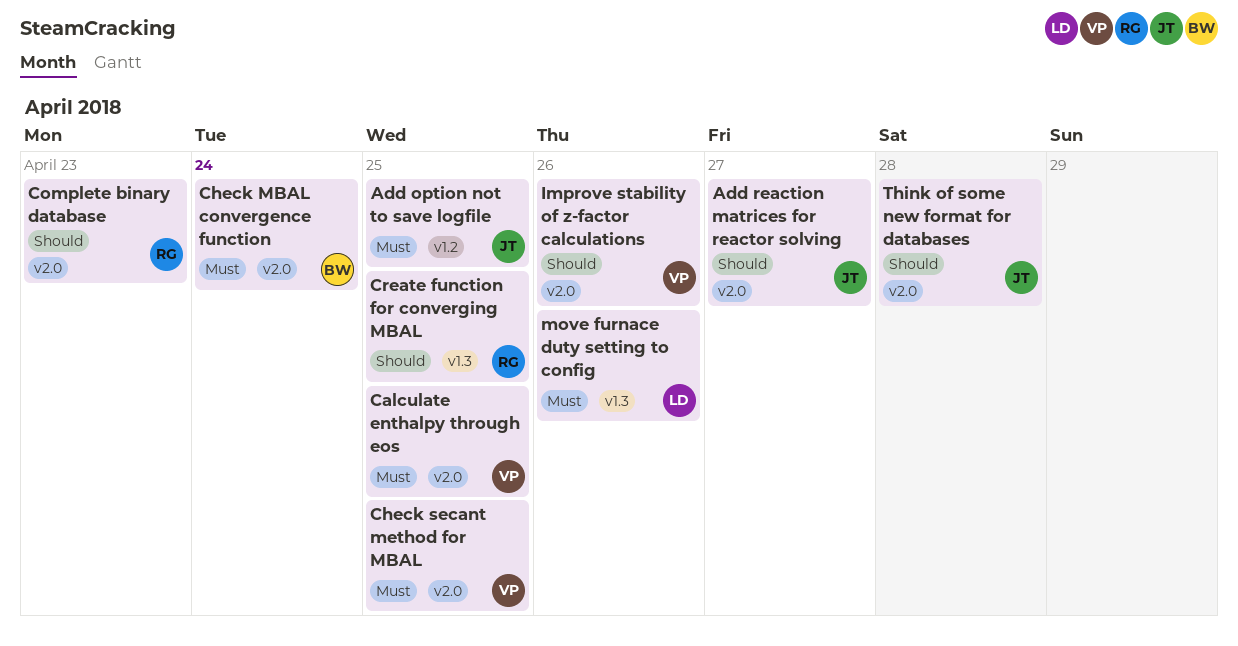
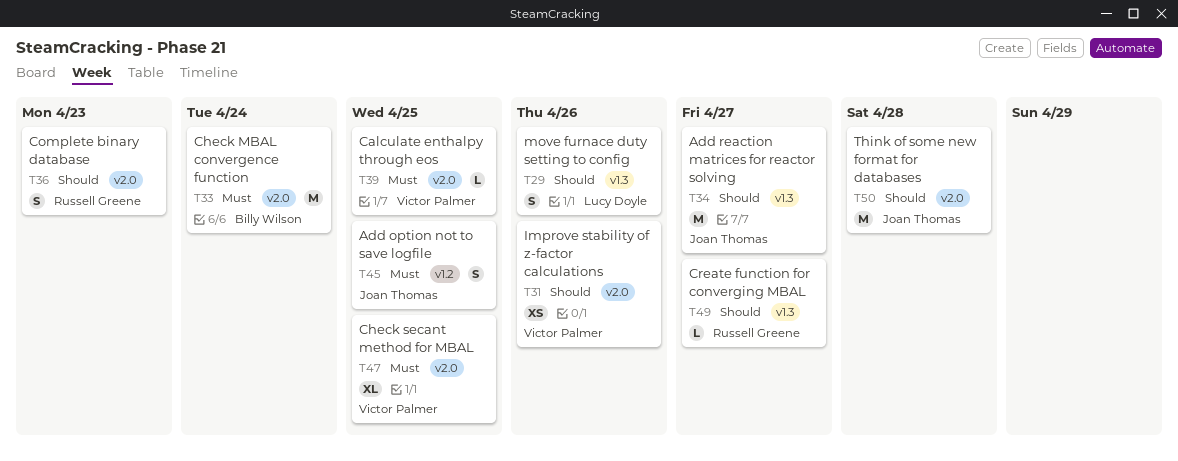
Add reaction matrices for reactor solving, label: v2.0 -> v1.3
Create function for converging MBAL, due: Apr 25 -> Apr 27
move furnace duty setting to config, priority: Must -> Should

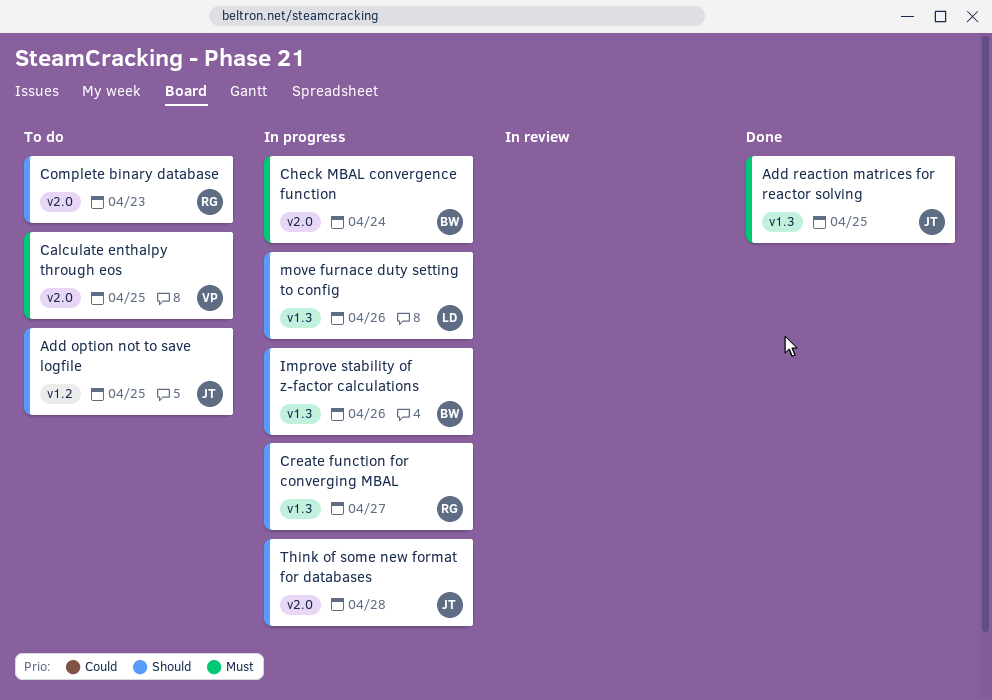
Add option not to save logfile, priority: Must -> Should
Add reaction matrices for reactor solving, priority: Should -> Must
Add reaction matrices for reactor solving, due: Apr 27 -> Apr 25
Check secant method for MBAL: present -> none
Improve stability of z-factor calculations, owner: Victor Palmer -> Billy Wilson
Improve stability of z-factor calculations, label: v2.0 -> v1.3

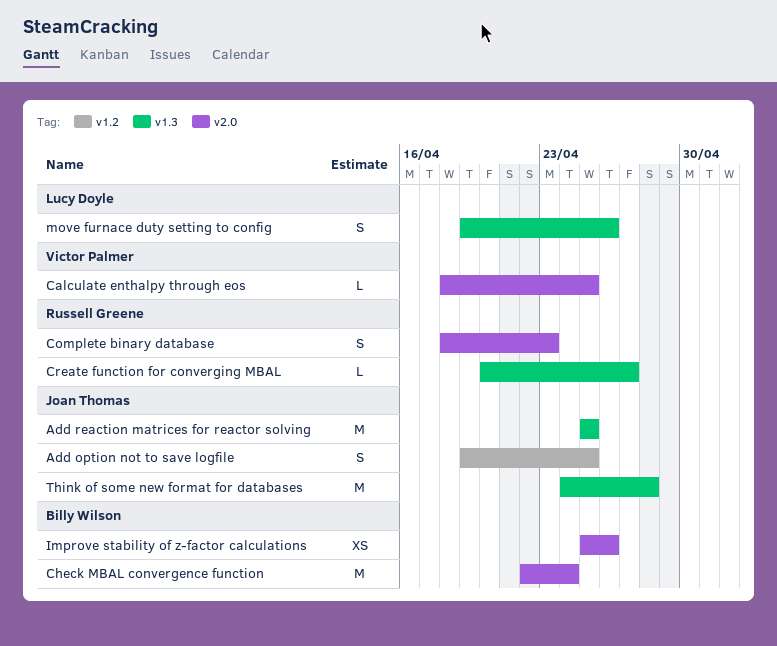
Improve stability of z-factor calculations, label: v1.3 -> v2.0
Think of some new format for databases, label: v2.0 -> v1.3

